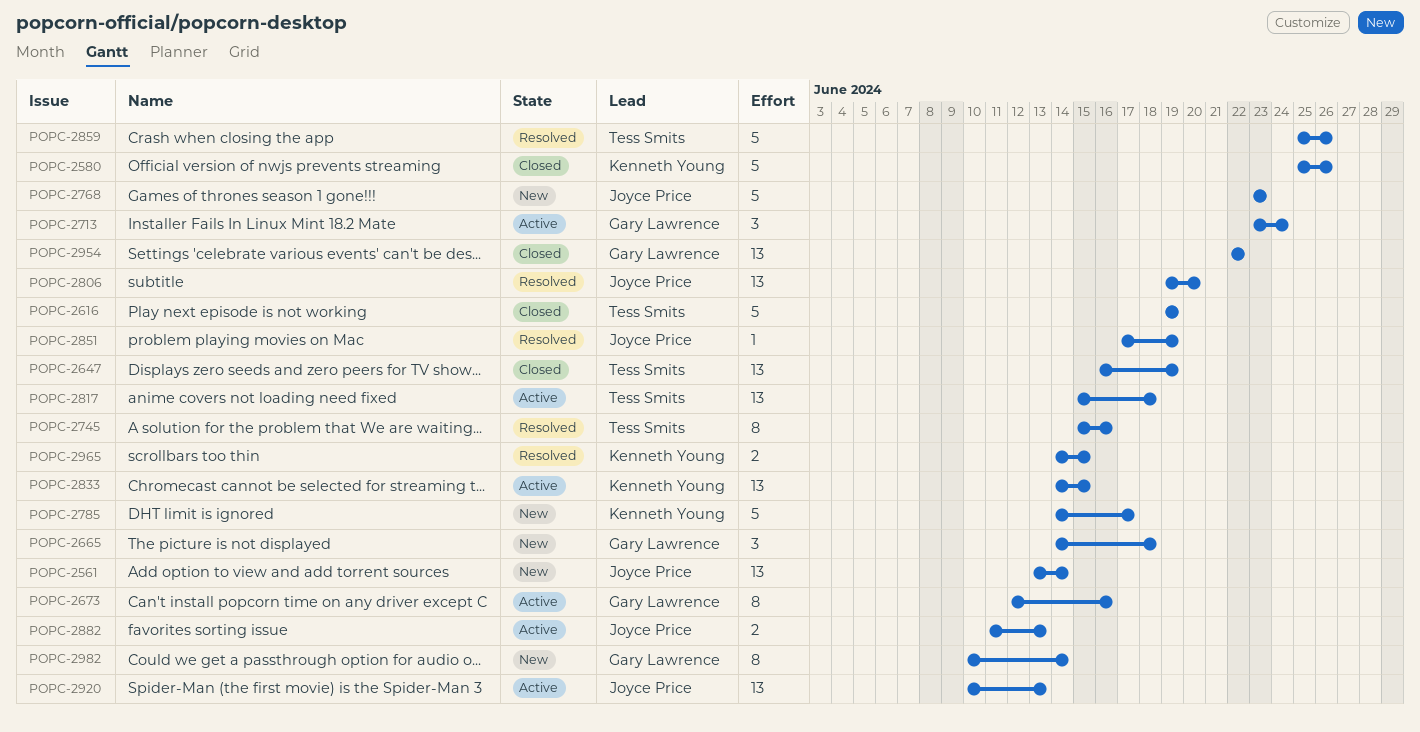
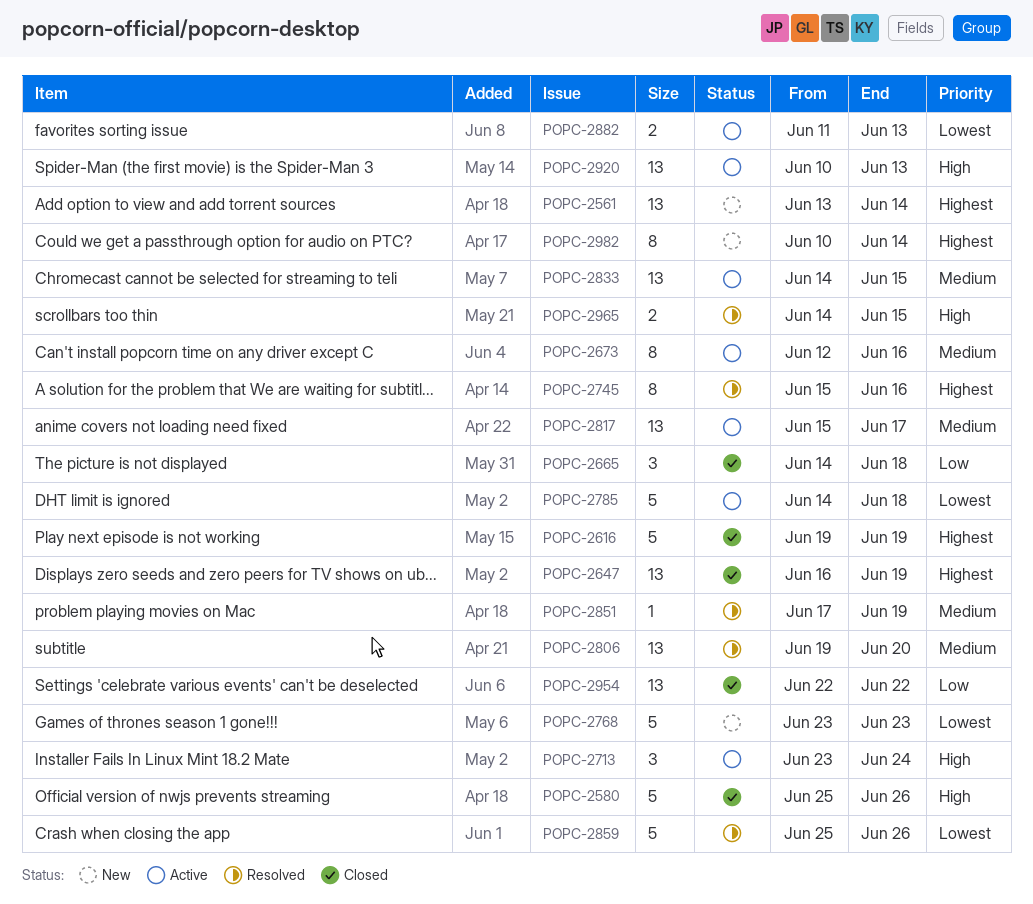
POPC-2665, status: New -> Closed
POPC-2785, status: New -> Active
POPC-2785, due: Jun 17 -> Jun 18
POPC-2817, due: Jun 18 -> Jun 17

